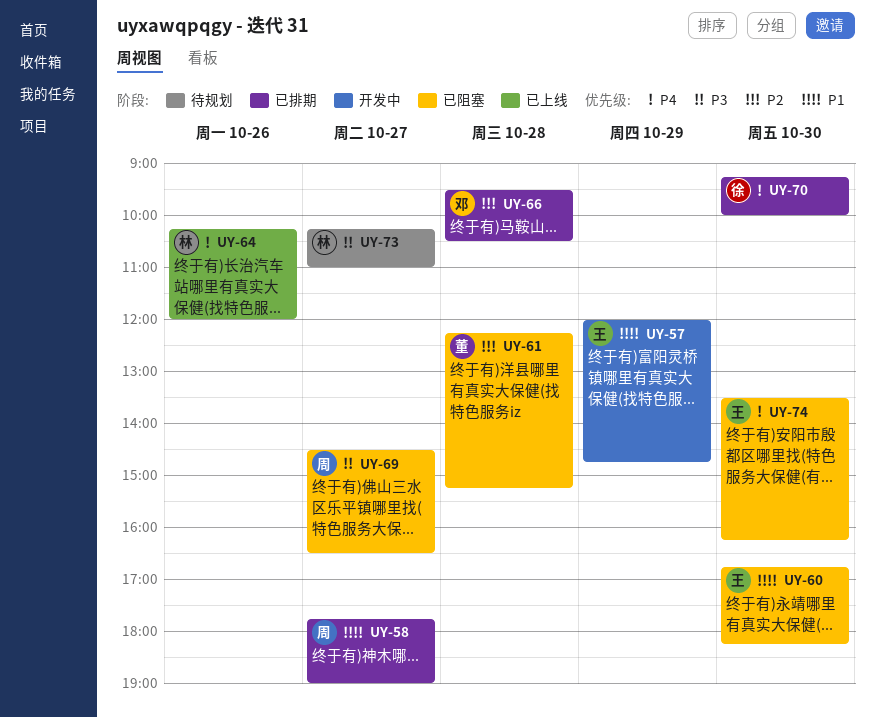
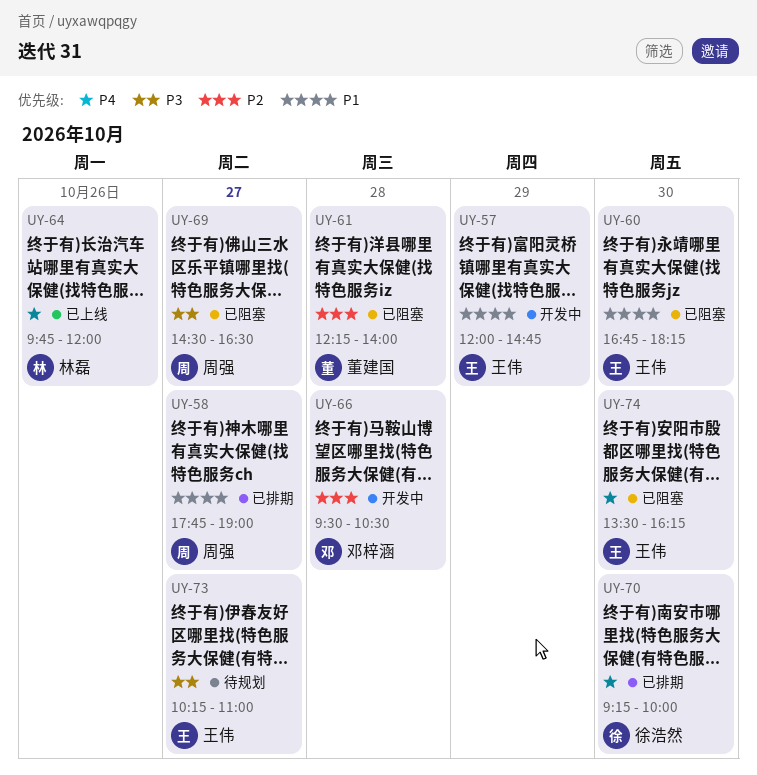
UY-61, ends: 15:15 -> 14:00
UY-64, begins: 10:15 -> 09:45
UY-66, status: 已排期 -> 开发中
UY-73, owner: 林磊 -> 王伟

